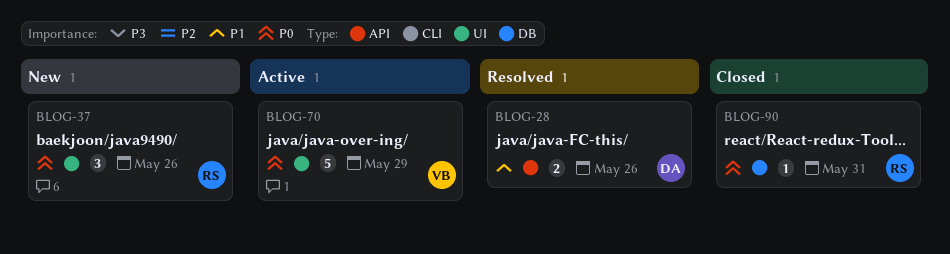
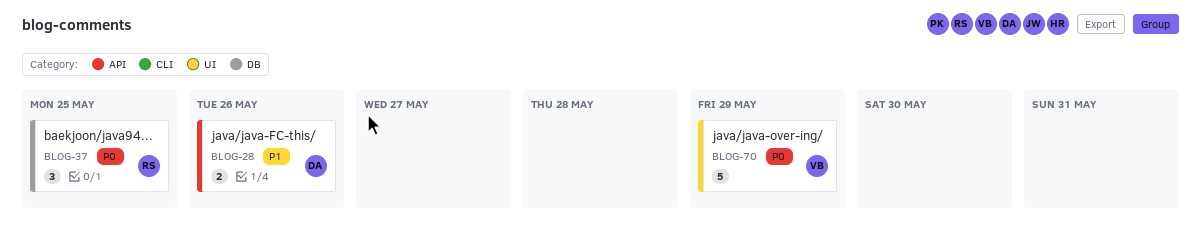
BLOG-37, label: UI -> DB
BLOG-37, due: May 26 -> May 25
BLOG-90: present -> none

